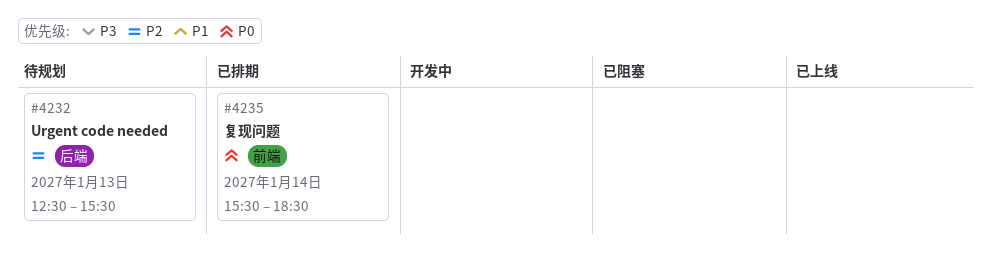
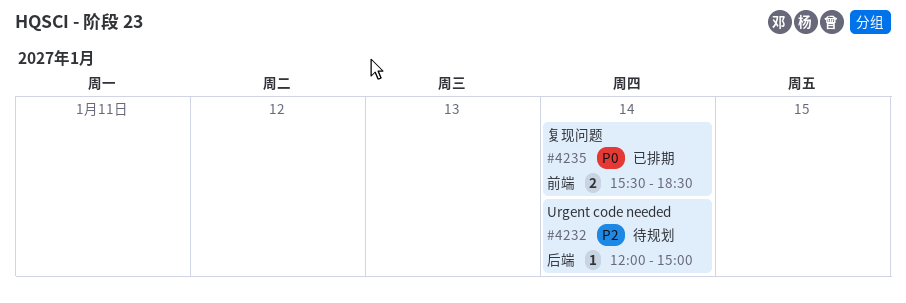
#4232, day: Jan 13 -> Jan 14
#4232, begins: 12:30 -> 12:00
#4232, ends: 15:30 -> 15:00

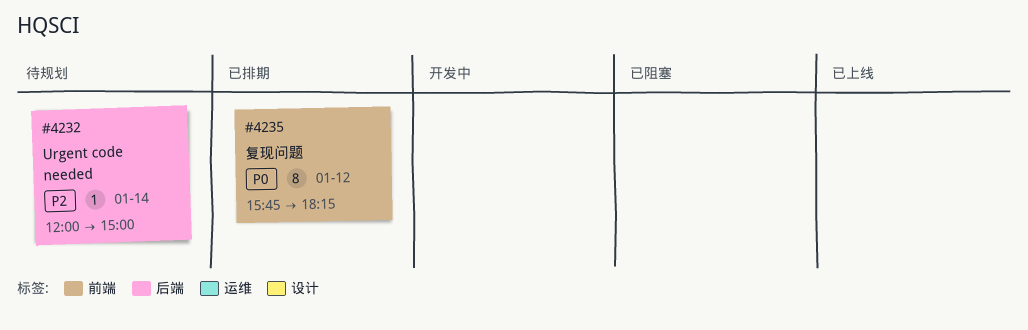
#4235, estimate: 2 -> 8
#4235, day: Jan 14 -> Jan 12
#4235, begins: 15:30 -> 15:45
#4235, ends: 18:30 -> 18:15

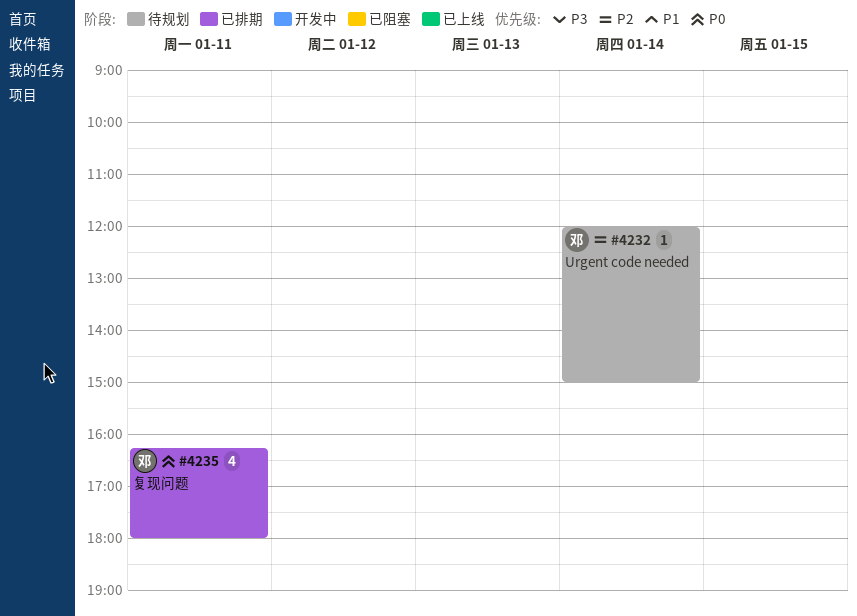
#4235, estimate: 8 -> 4
#4235, day: Jan 12 -> Jan 11
#4235, begins: 15:45 -> 16:15
#4235, ends: 18:15 -> 18:00

